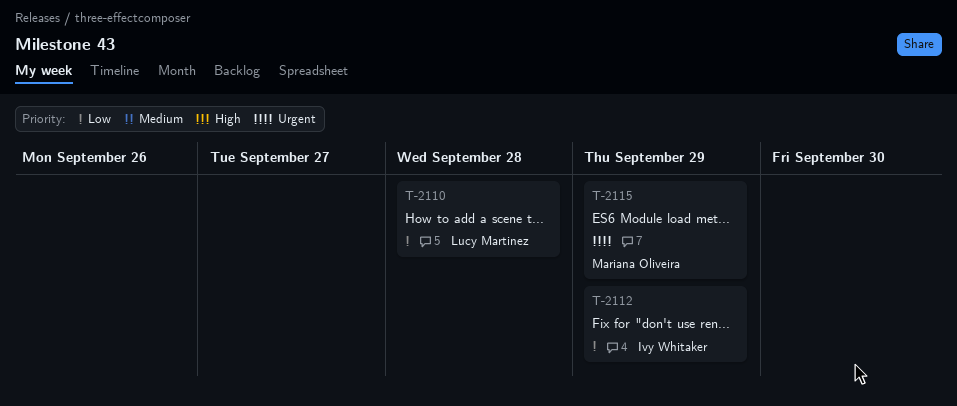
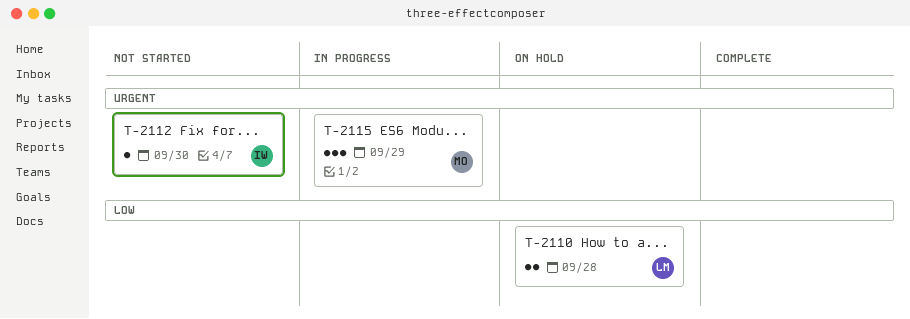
T-2112, priority: Low -> Urgent
T-2112, due: Sep 29 -> Sep 30

